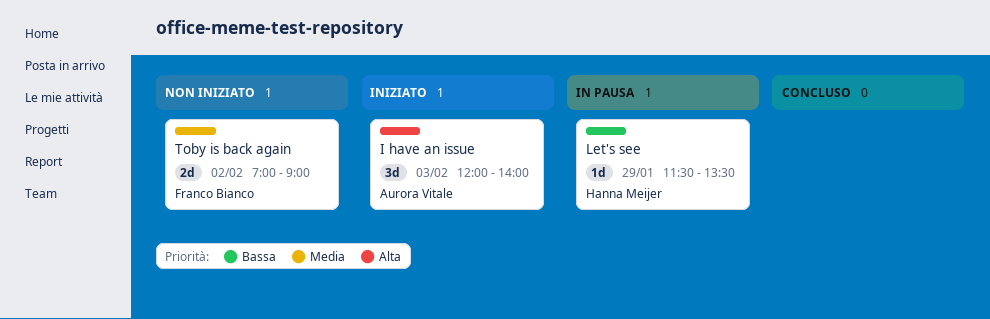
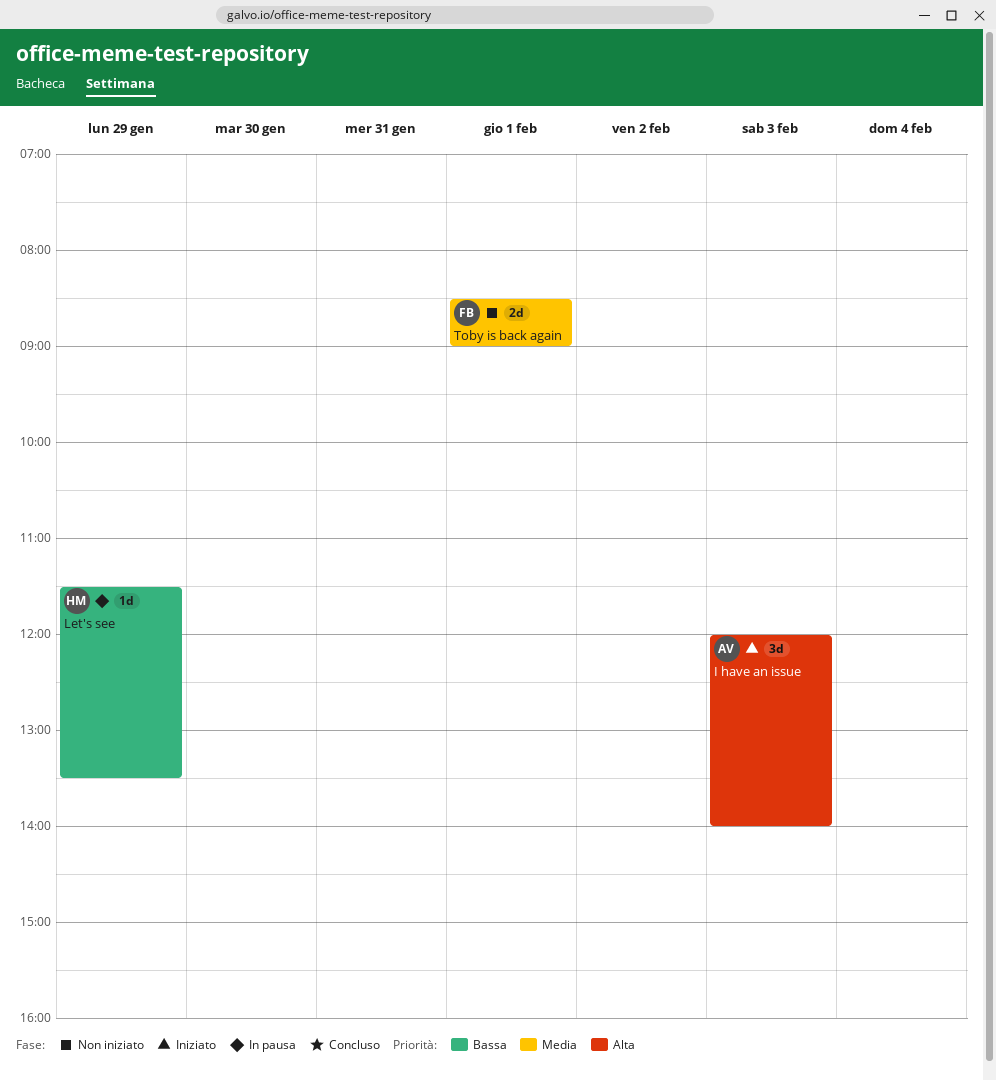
Toby is back again, day: Feb 2 -> Feb 1
Toby is back again, begins: 07:00 -> 08:30

